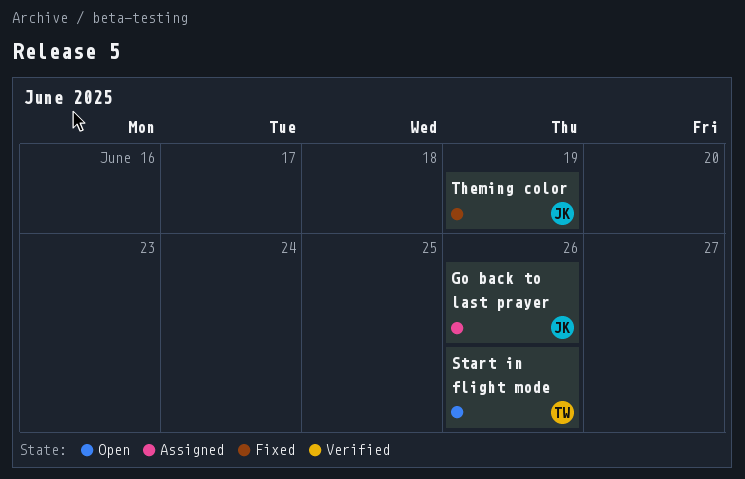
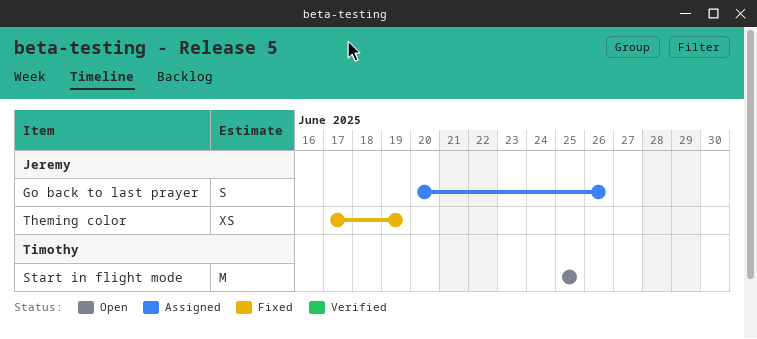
Start in flight mode, due: Jun 26 -> Jun 25

